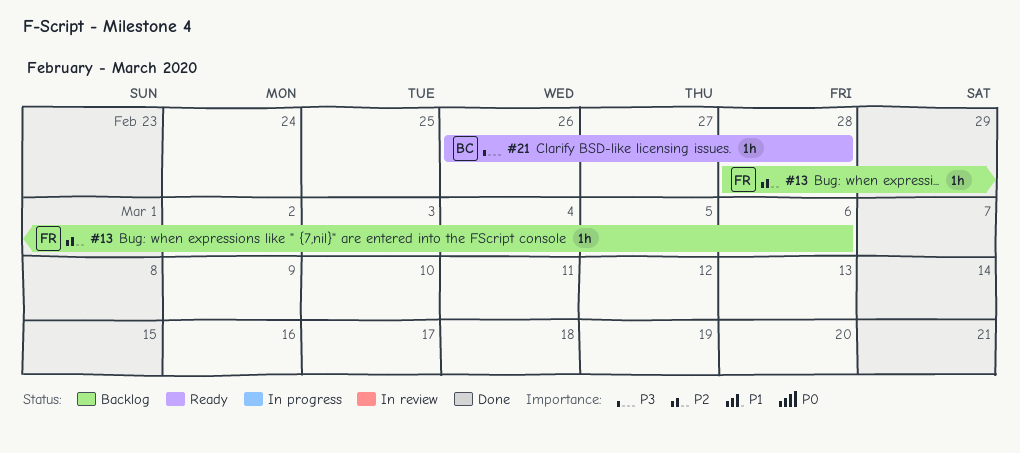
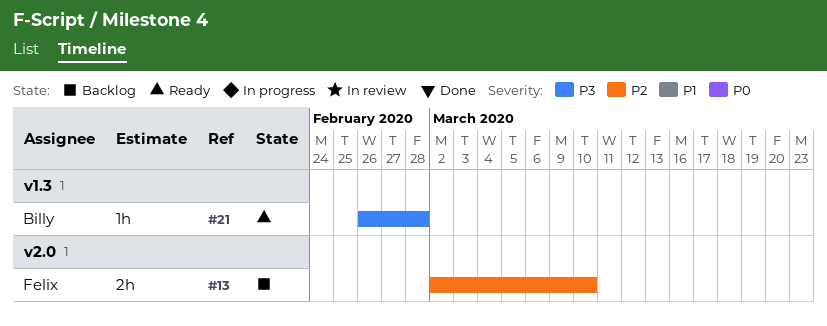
#13, estimate: 1h -> 2h
#13, start: Feb 28 -> Mar 2
#13, due: Mar 6 -> Mar 10

